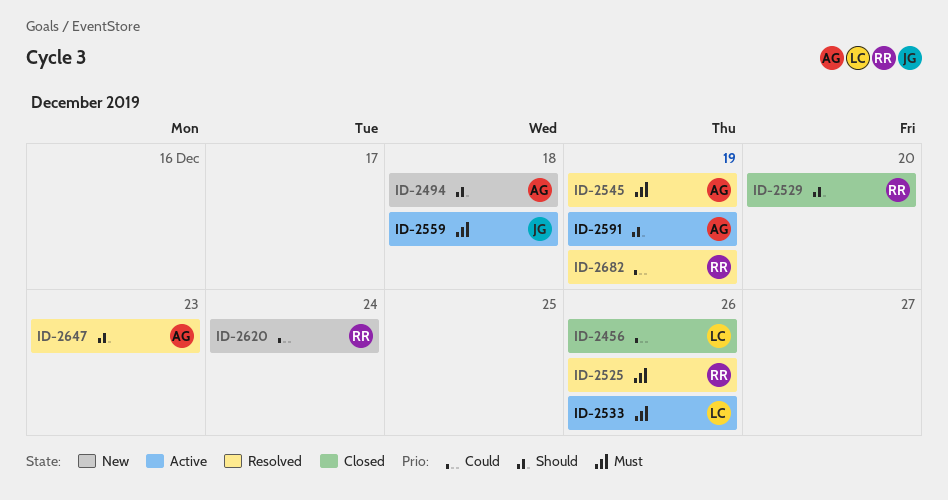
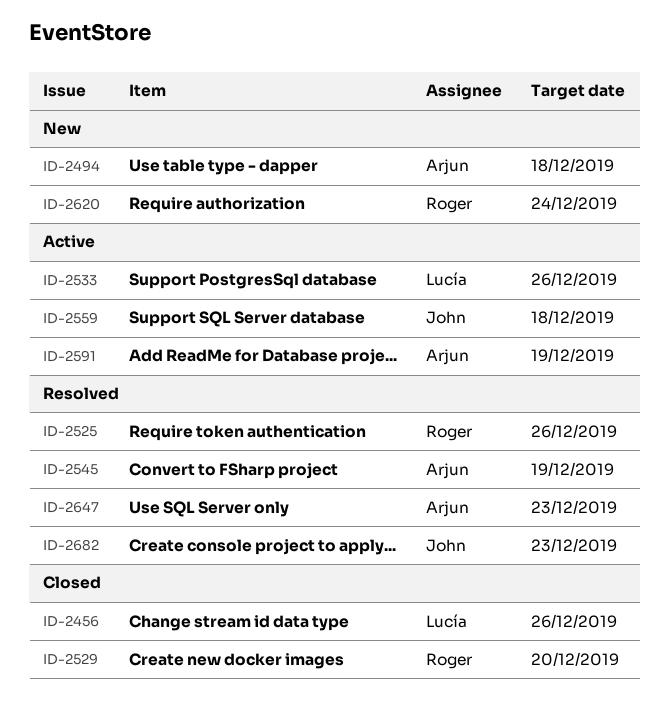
ID-2682, owner: Roger -> John
ID-2682, due: Dec 19 -> Dec 23

